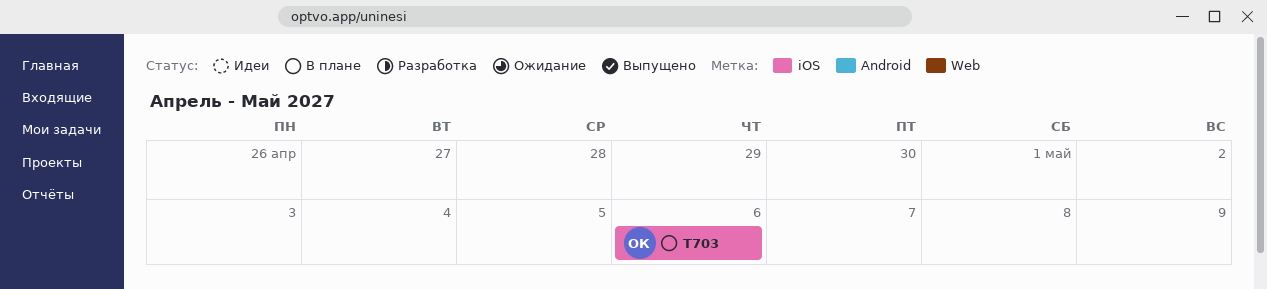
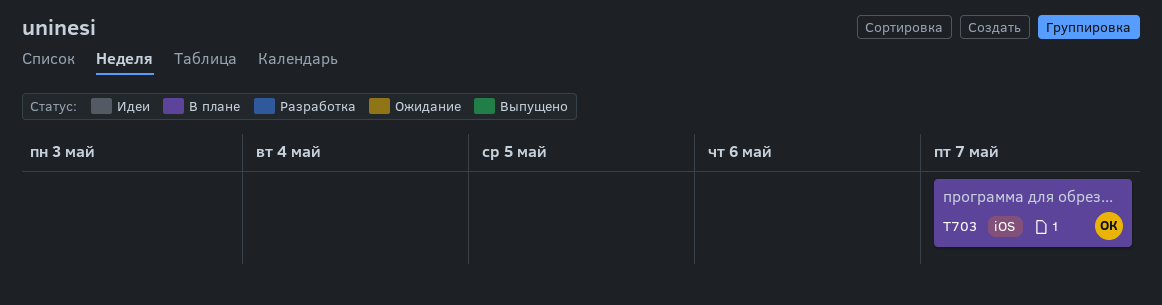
T703, due: May 6 -> May 7

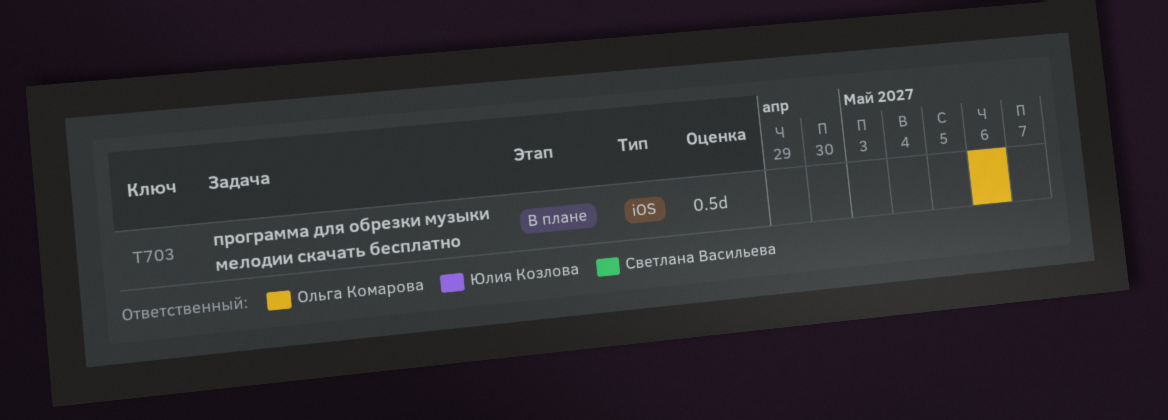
T703, due: May 7 -> May 6

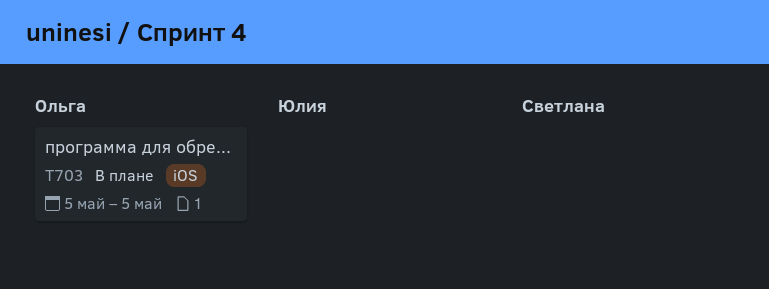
T703, start: May 6 -> May 5
T703, due: May 6 -> May 5

